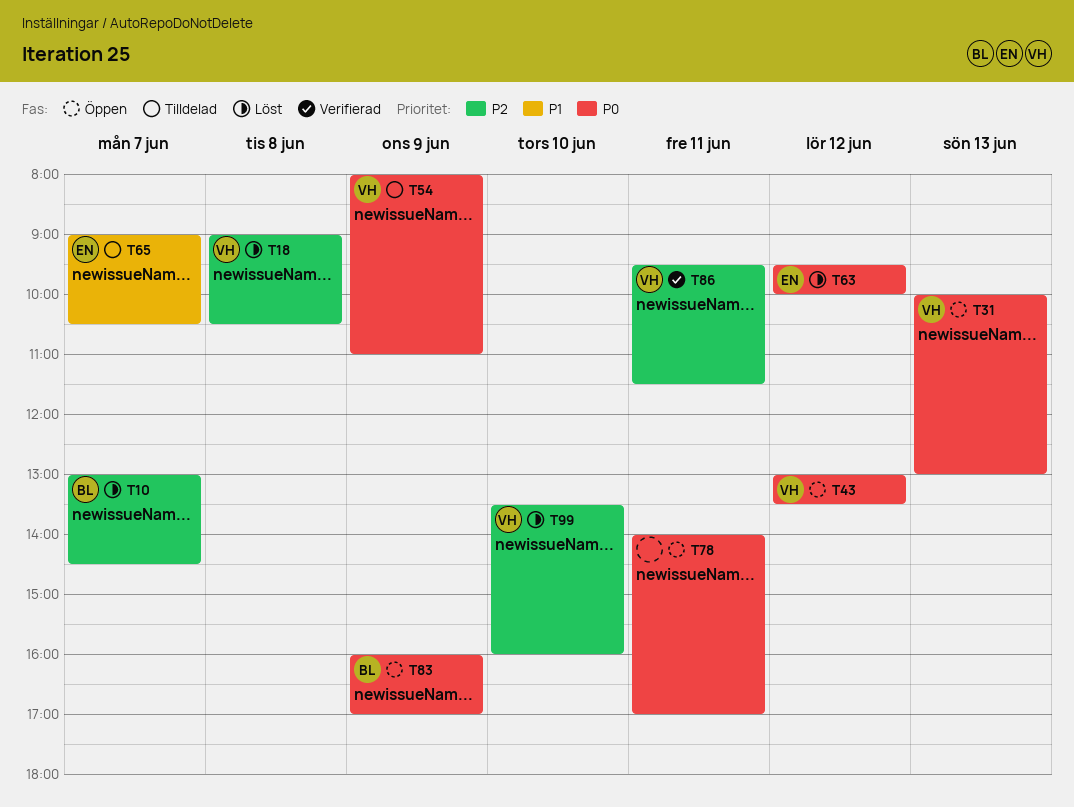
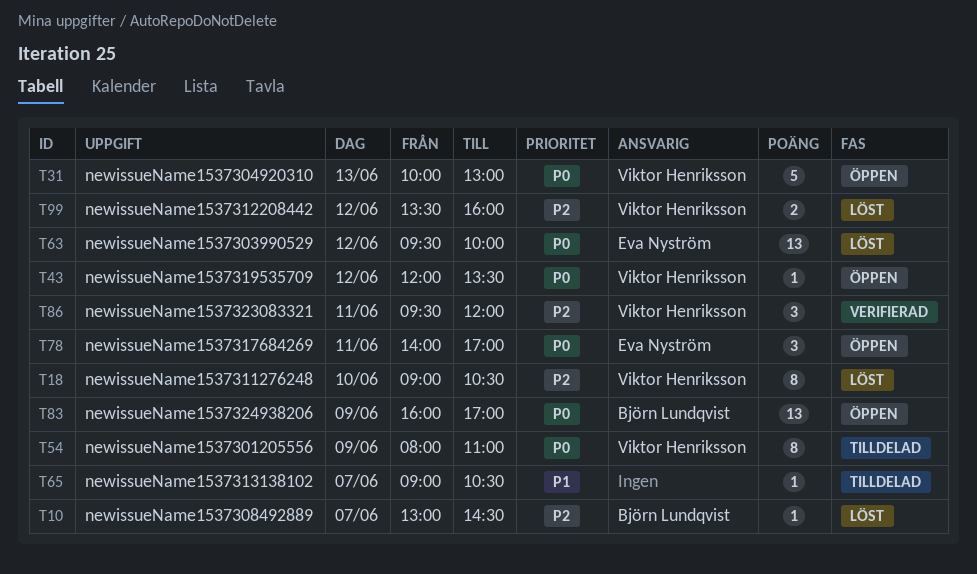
T18, day: Jun 8 -> Jun 10
T43, begins: 13:00 -> 12:00
T65, owner: Eva Nyström -> none
T78, owner: none -> Eva Nyström
T86, ends: 11:30 -> 12:00
T99, day: Jun 10 -> Jun 12

